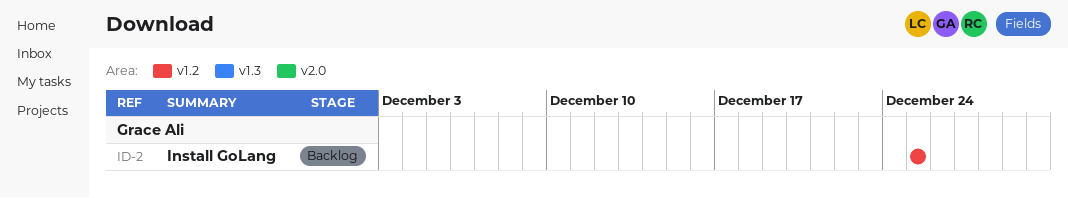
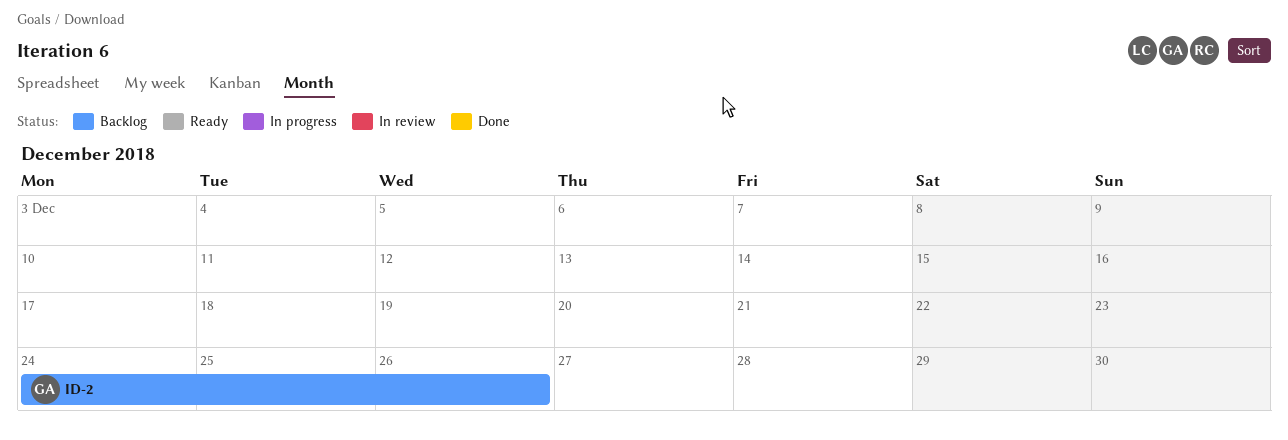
ID-2, start: Dec 25 -> Dec 24
ID-2, due: Dec 25 -> Dec 26

